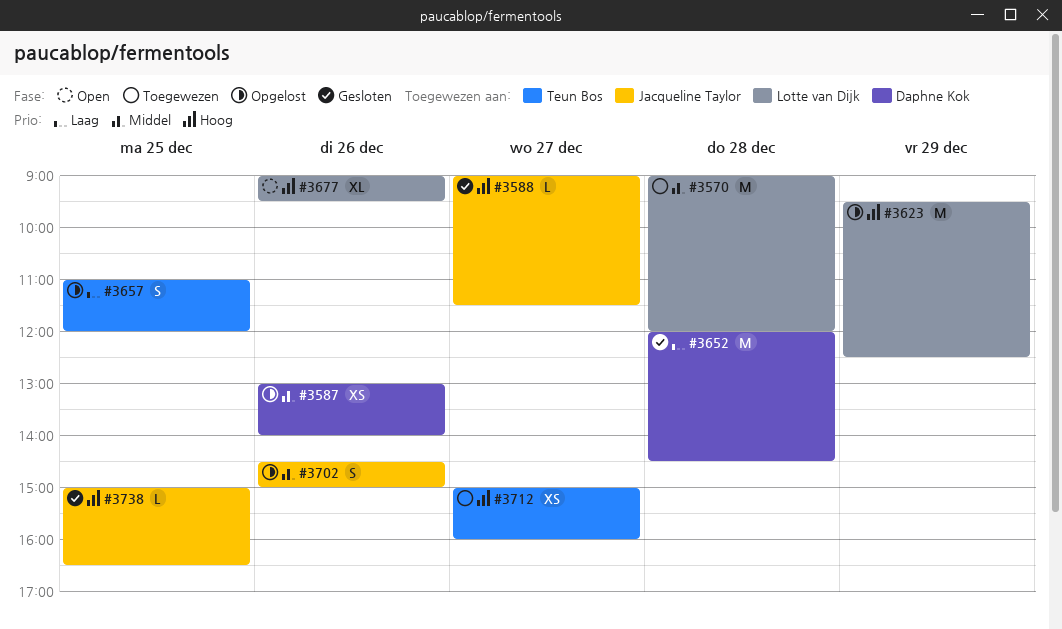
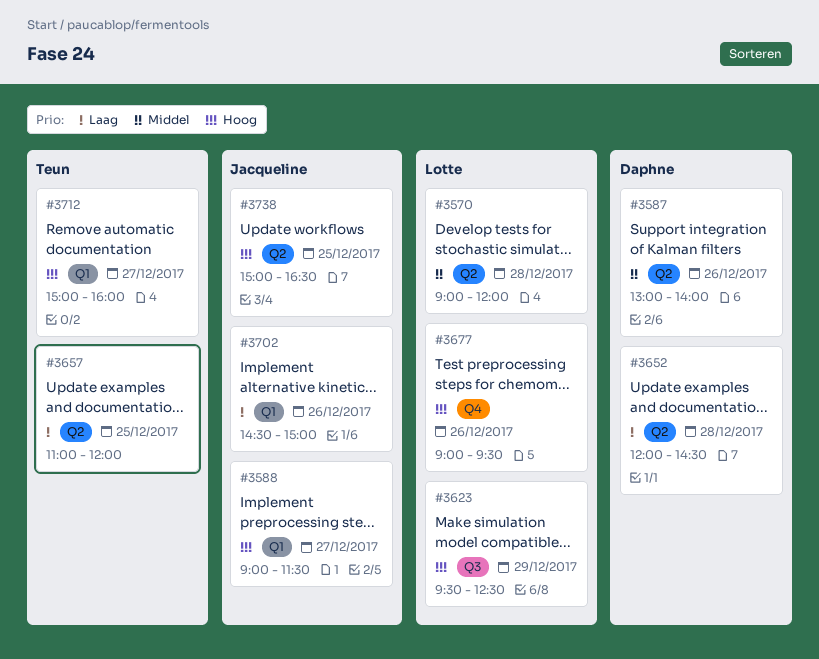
#3702, priority: Middel -> Laag

